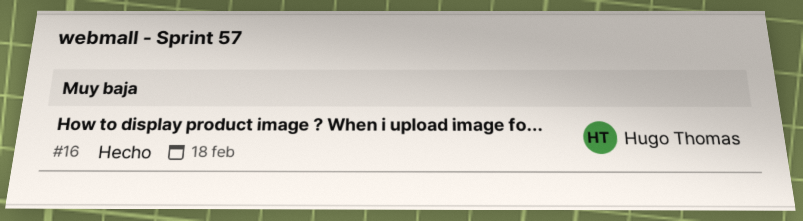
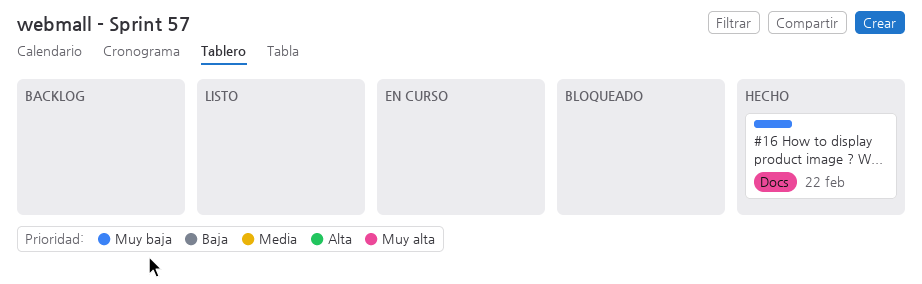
#16, due: Feb 18 -> Feb 22

